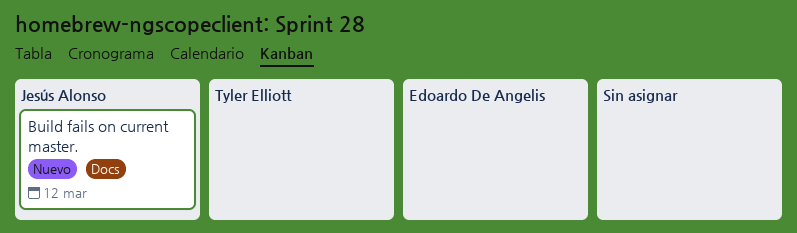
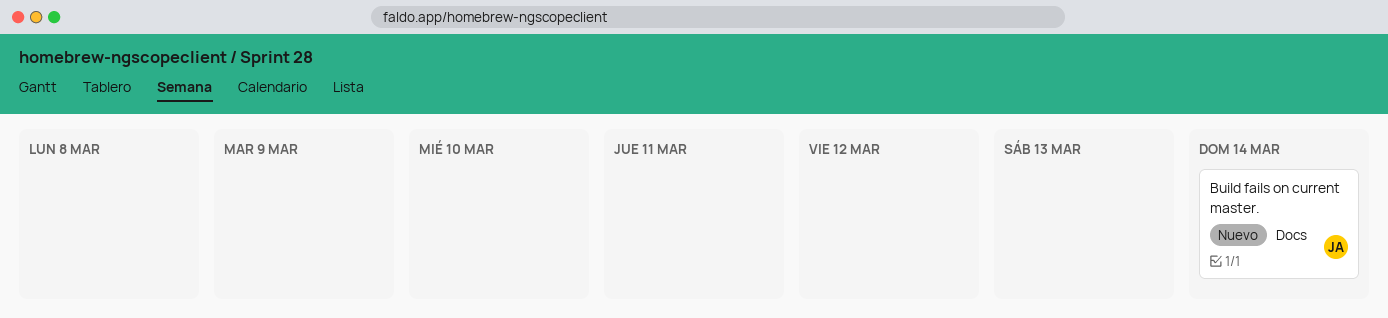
Build fails on current master., due: Mar 12 -> Mar 14

